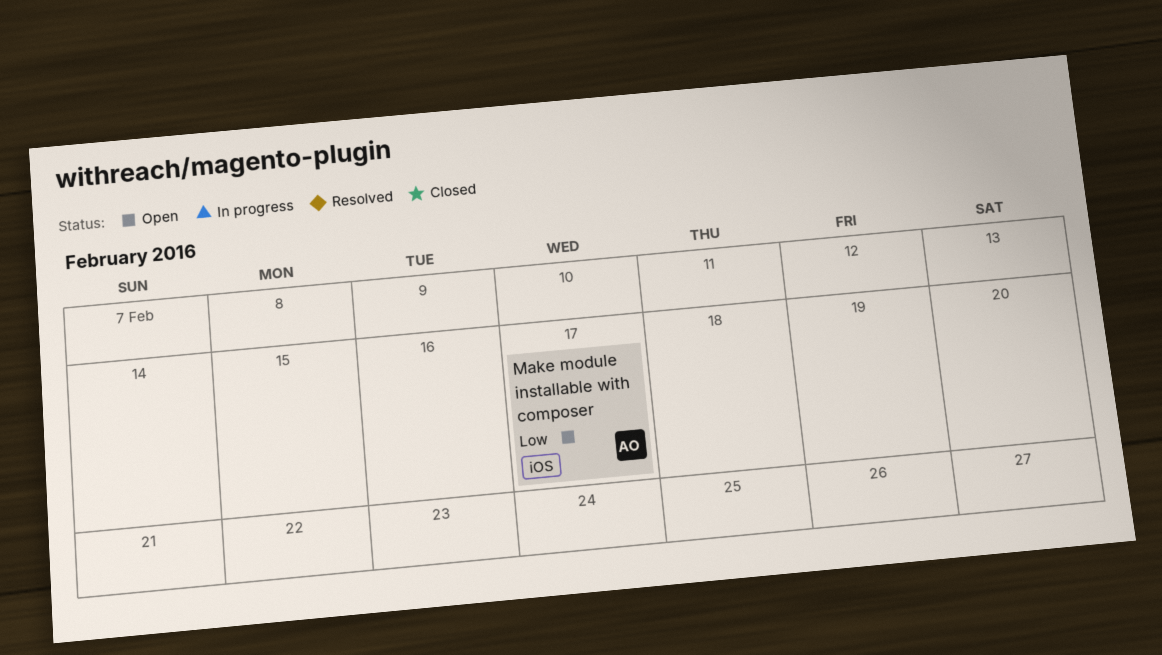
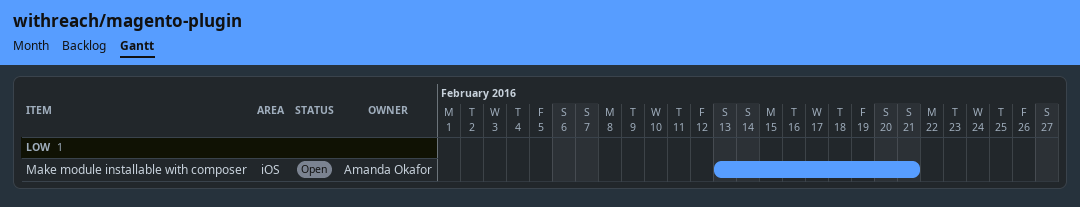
Make module installable with composer, due: Feb 17 -> Feb 21

